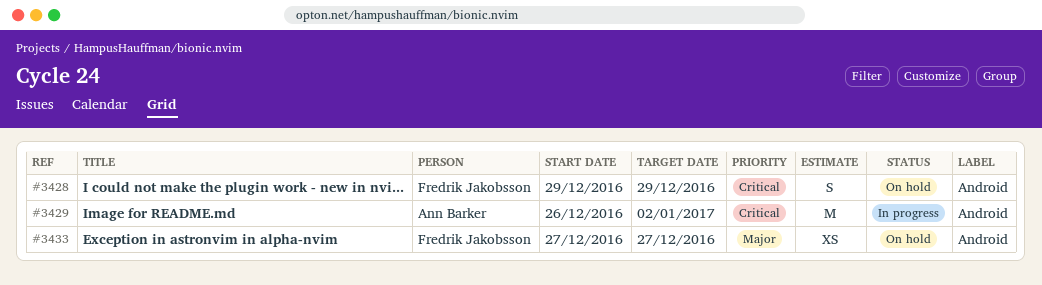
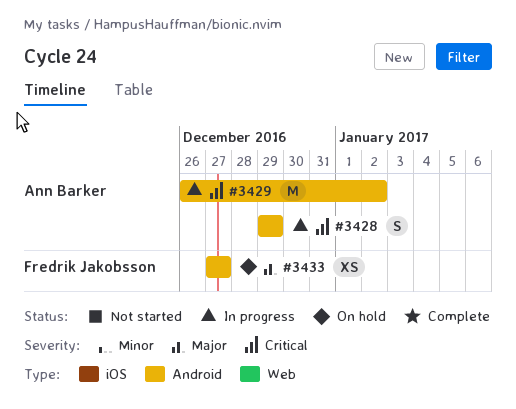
#3428, status: On hold -> In progress
#3428, owner: Fredrik Jakobsson -> Ann Barker

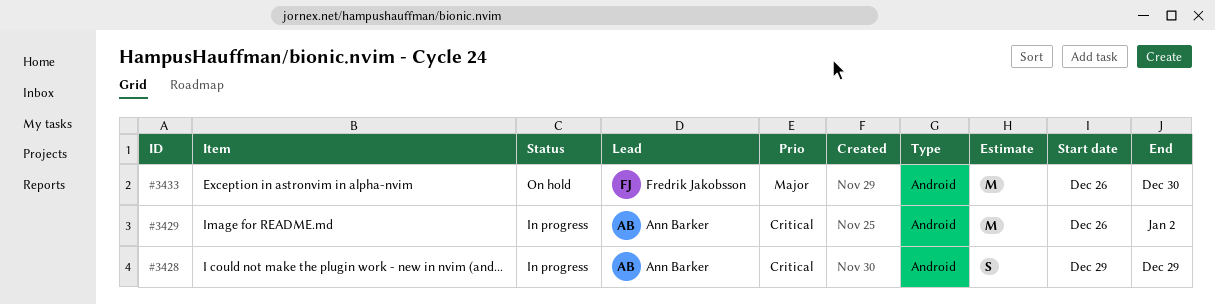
#3433, estimate: XS -> M
#3433, start: Dec 27 -> Dec 26
#3433, due: Dec 27 -> Dec 30

